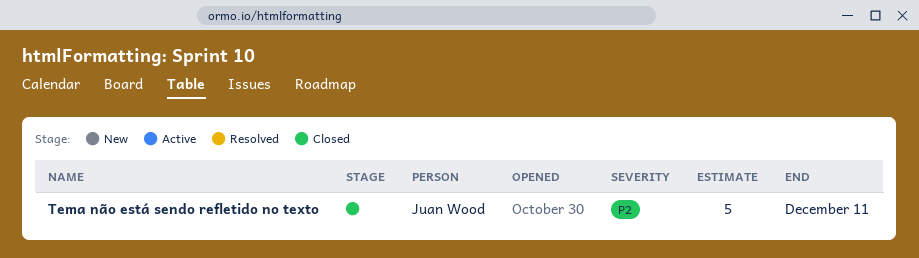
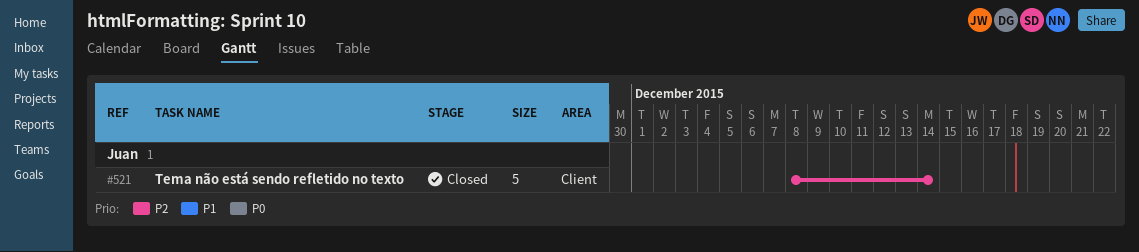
Tema não está sendo refletido no texto, due: Dec 11 -> Dec 14

